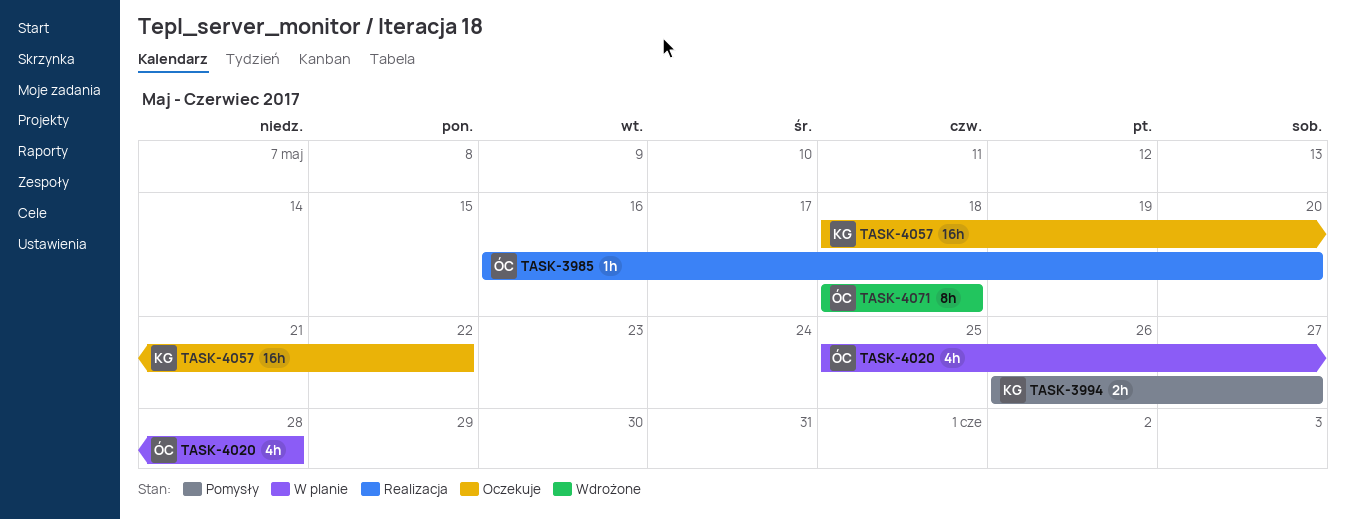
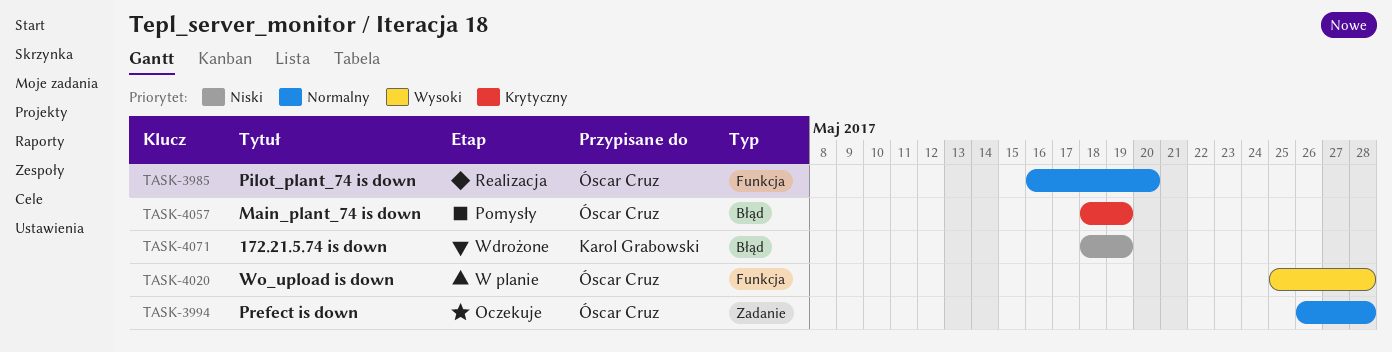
TASK-3994, status: Pomysły -> Oczekuje
TASK-3994, owner: Karol Grabowski -> Óscar Cruz
TASK-3994, due: May 27 -> May 28
TASK-4057, status: Oczekuje -> Pomysły
TASK-4057, owner: Karol Grabowski -> Óscar Cruz
TASK-4057, due: May 22 -> May 19
TASK-4071, owner: Óscar Cruz -> Karol Grabowski
TASK-4071, due: May 18 -> May 19

